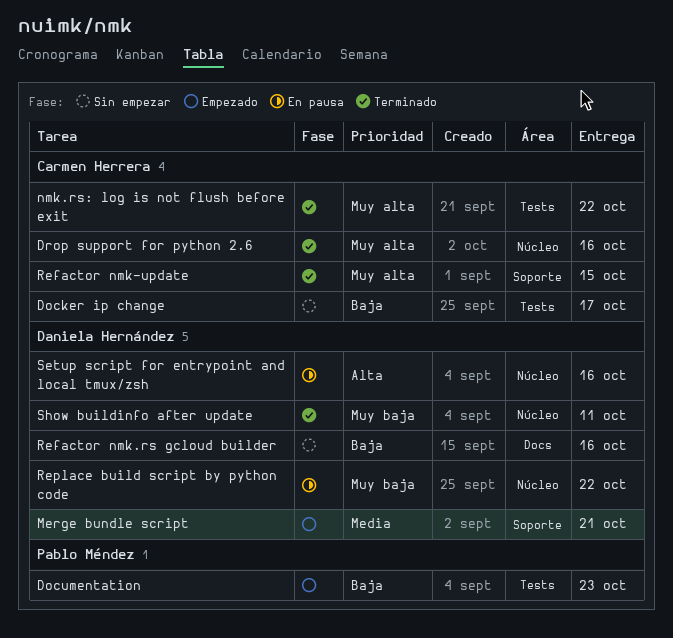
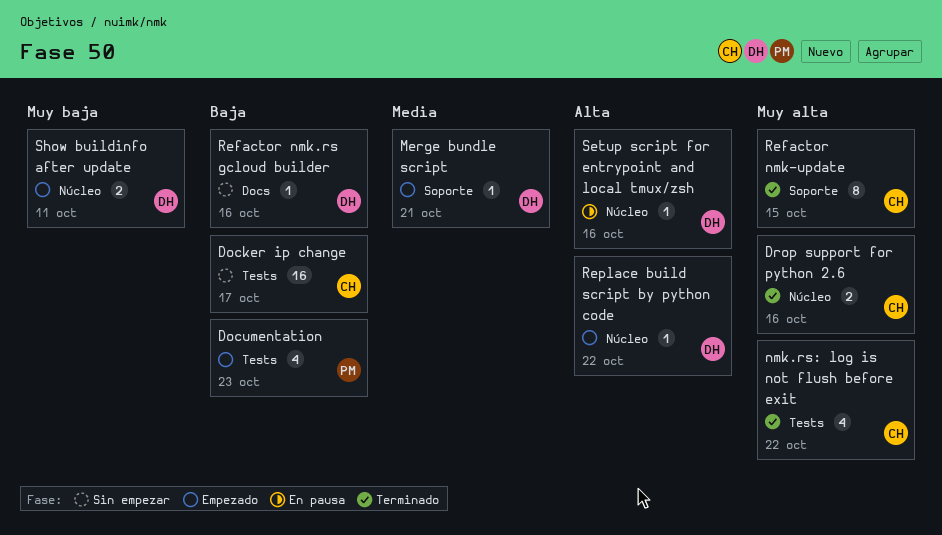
Replace build script by python code, status: En pausa -> Empezado
Replace build script by python code, priority: Muy baja -> Alta
Show buildinfo after update, status: Terminado -> Empezado

